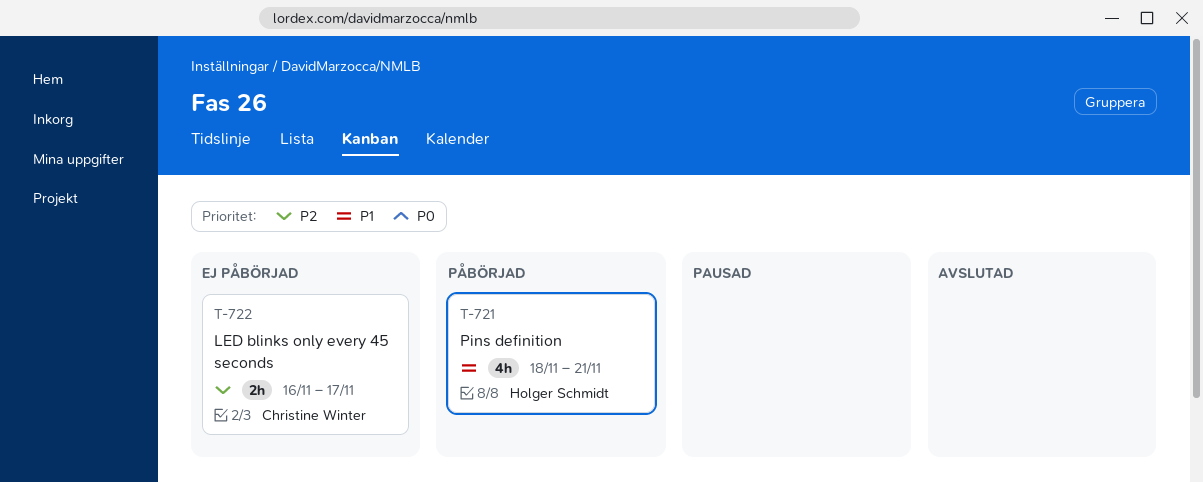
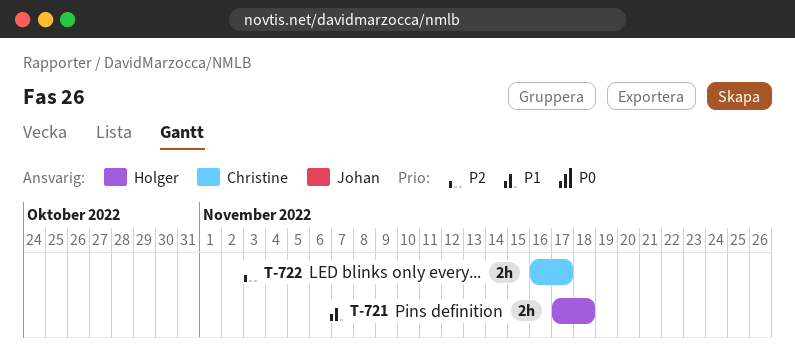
T-721, estimate: 4h -> 2h
T-721, start: Nov 18 -> Nov 17
T-721, due: Nov 21 -> Nov 18

